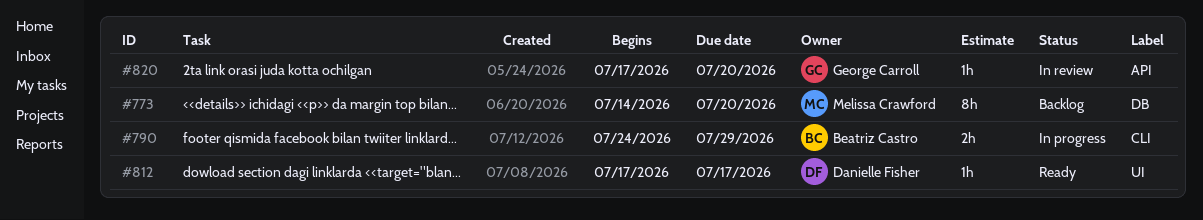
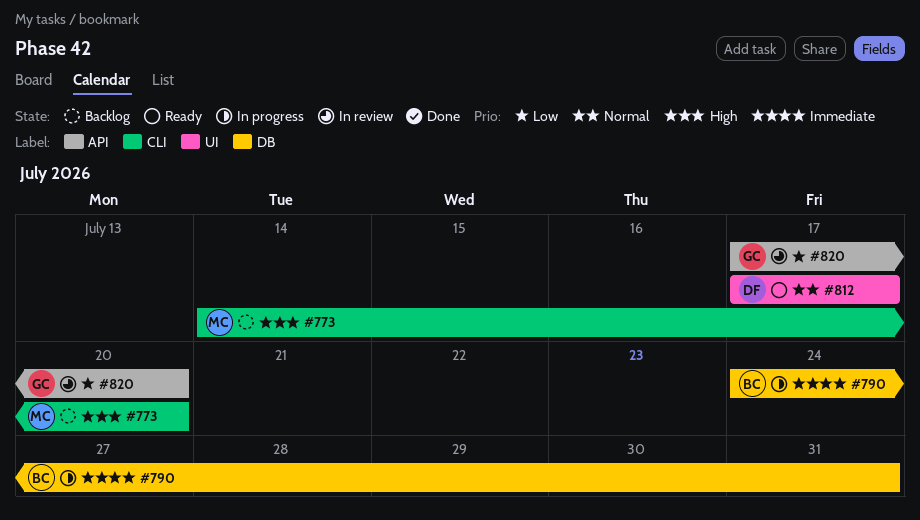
#773, label: DB -> CLI
#790, label: CLI -> DB
#790, due: Jul 29 -> Jul 31

